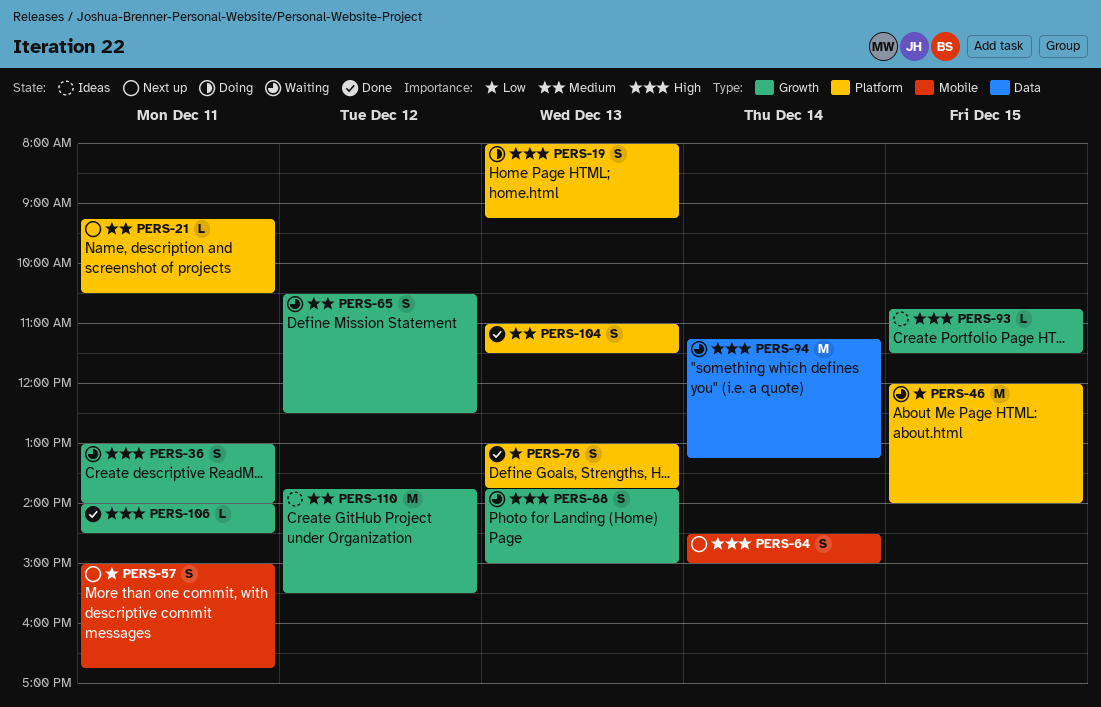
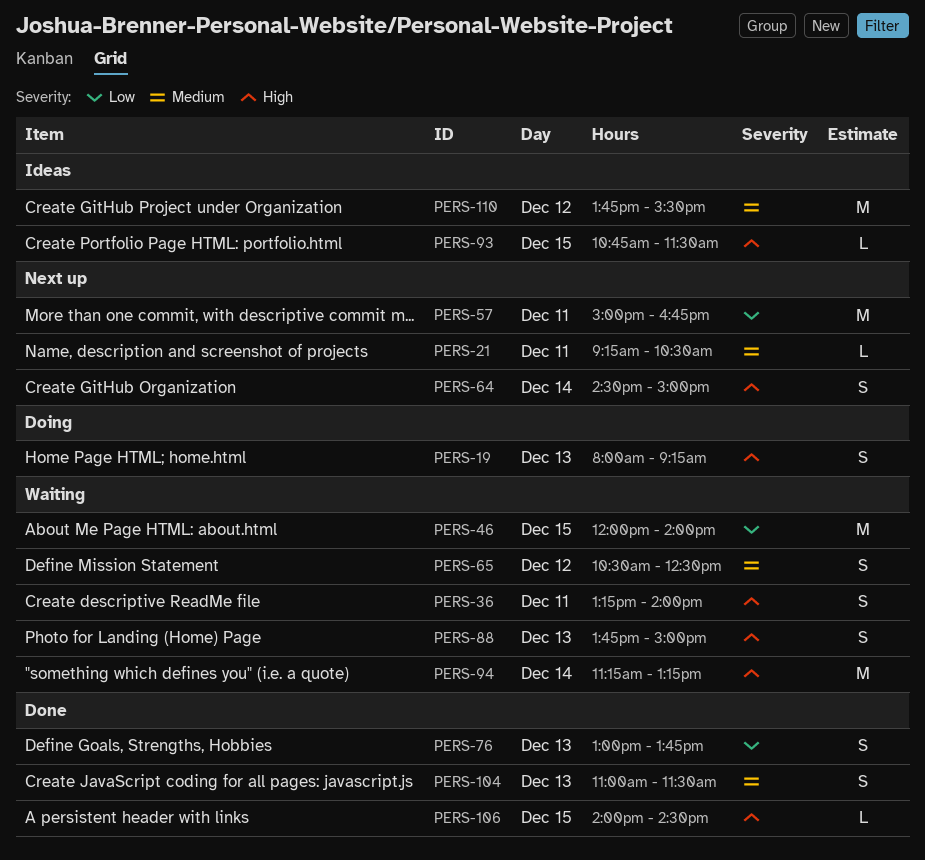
PERS-36, begins: 13:00 -> 13:15
PERS-57, estimate: S -> M
PERS-106, day: Dec 11 -> Dec 15

